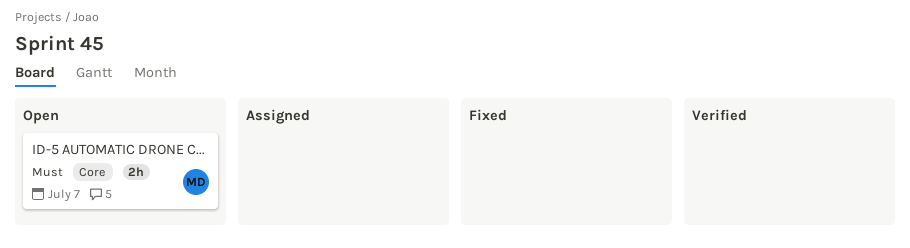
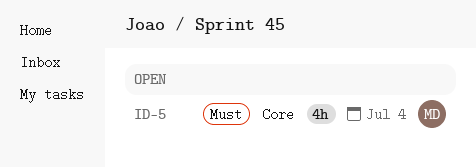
ID-5, estimate: 2h -> 4h
ID-5, due: Jul 7 -> Jul 4

